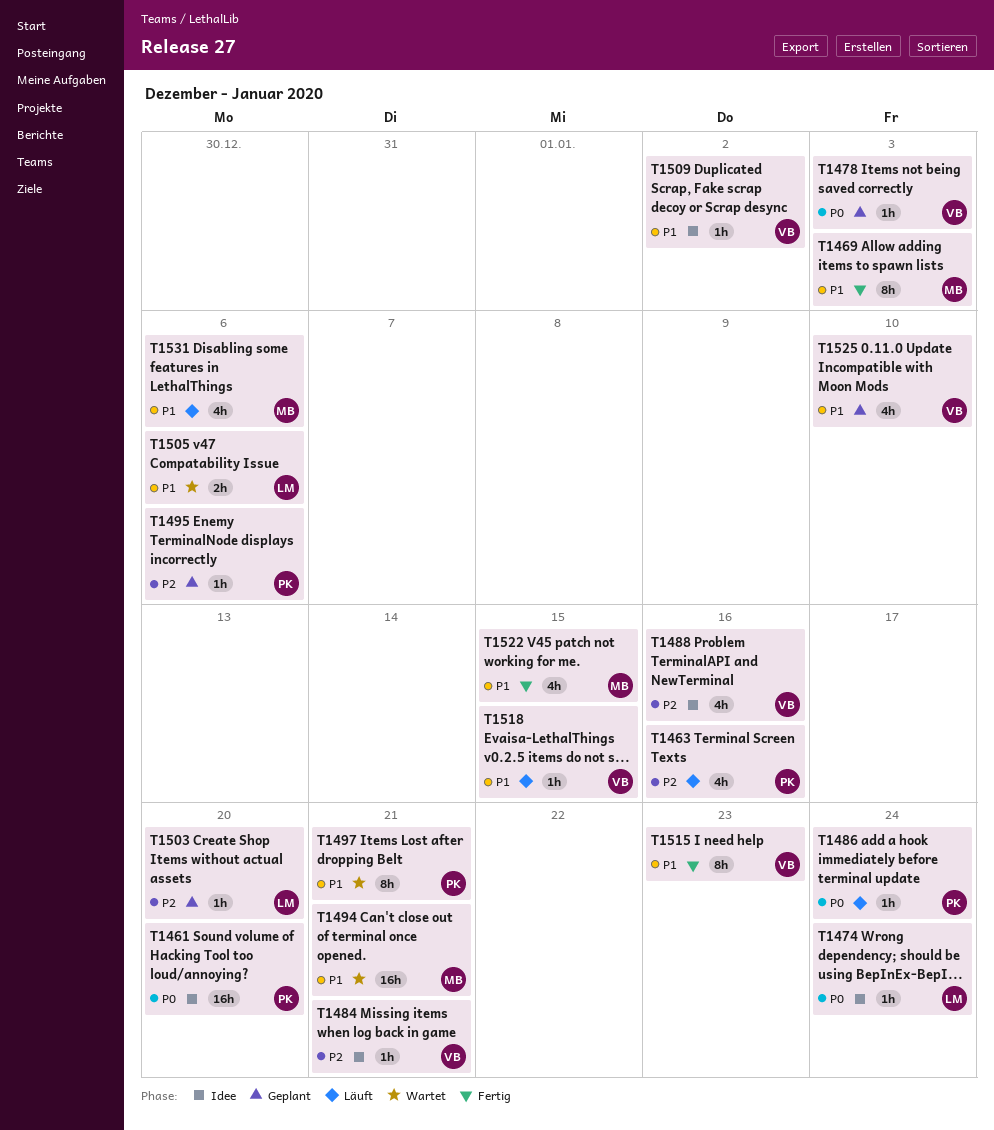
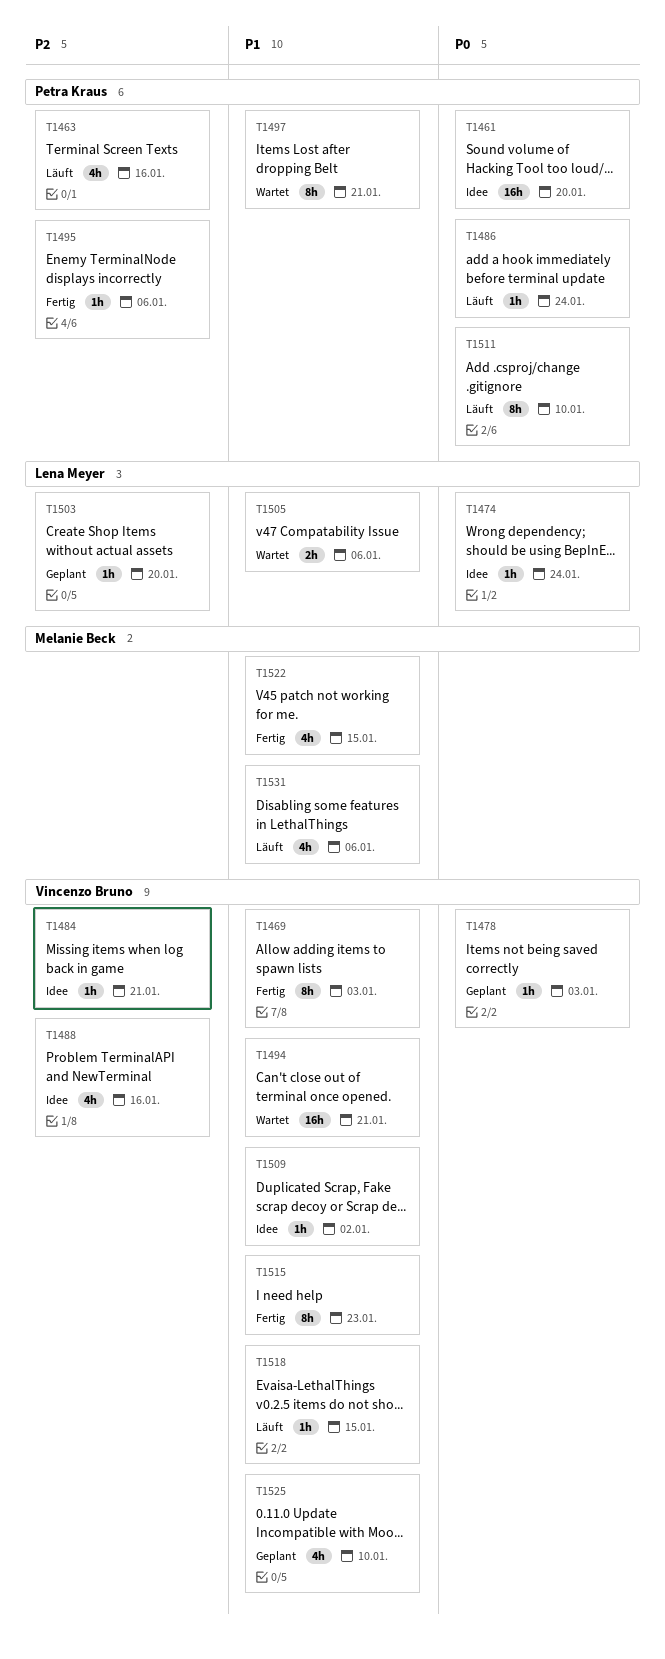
T1469, owner: Melanie Beck -> Vincenzo Bruno
T1494, owner: Melanie Beck -> Vincenzo Bruno
T1495, status: Geplant -> Fertig
T1511: none -> present

